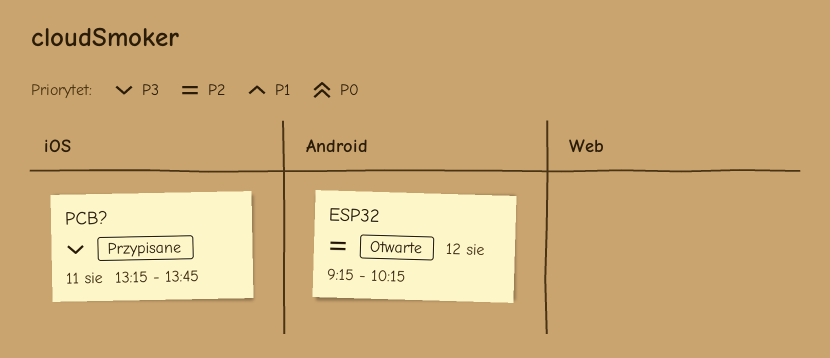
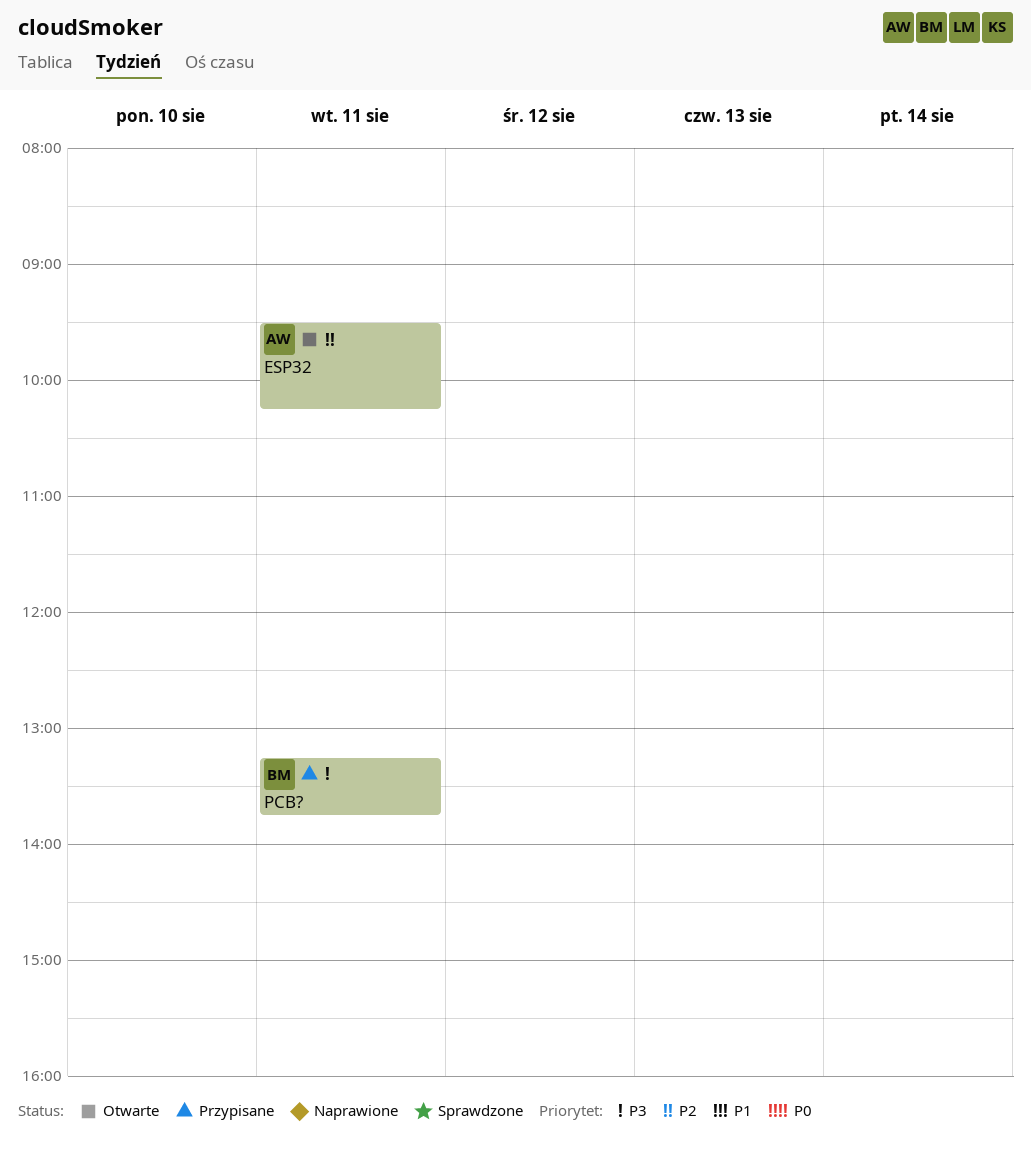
ESP32, day: Aug 12 -> Aug 11
ESP32, begins: 09:15 -> 09:30

